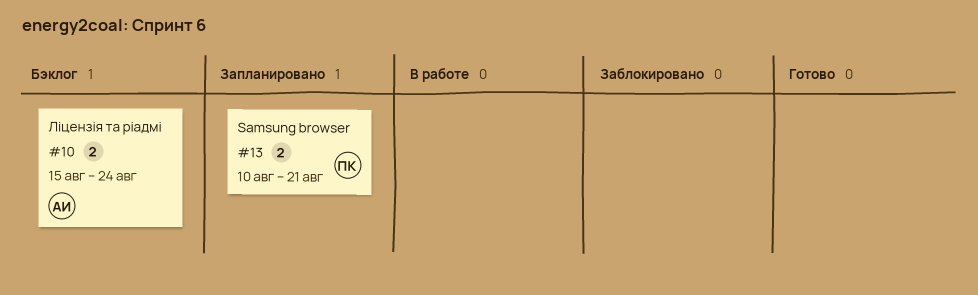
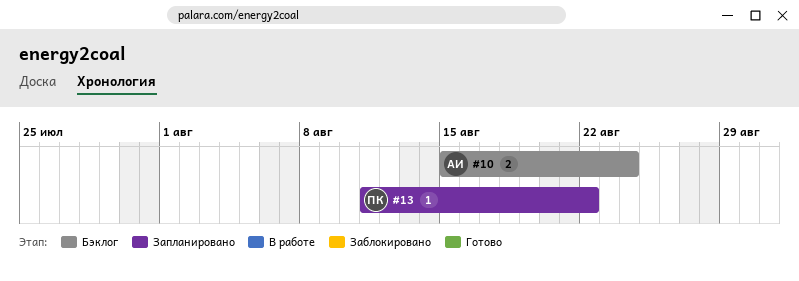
#13, estimate: 2 -> 1
#13, start: Aug 10 -> Aug 11
#13, due: Aug 21 -> Aug 22

